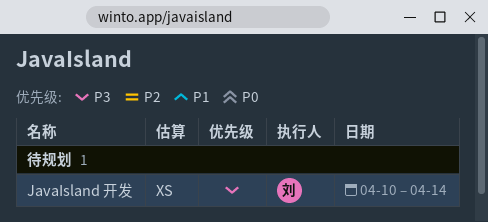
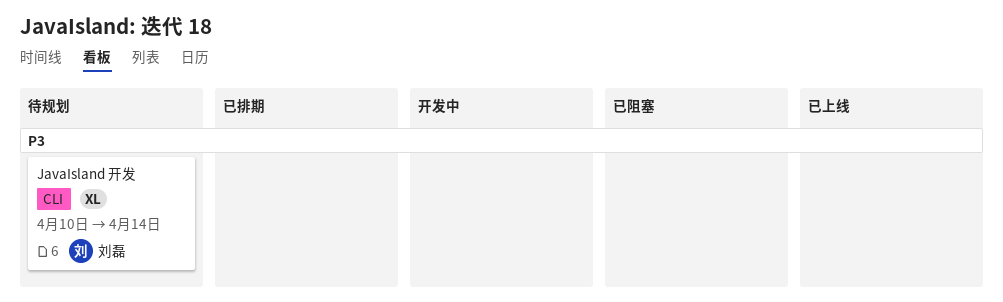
JavaIsland 开发, estimate: XS -> XL

